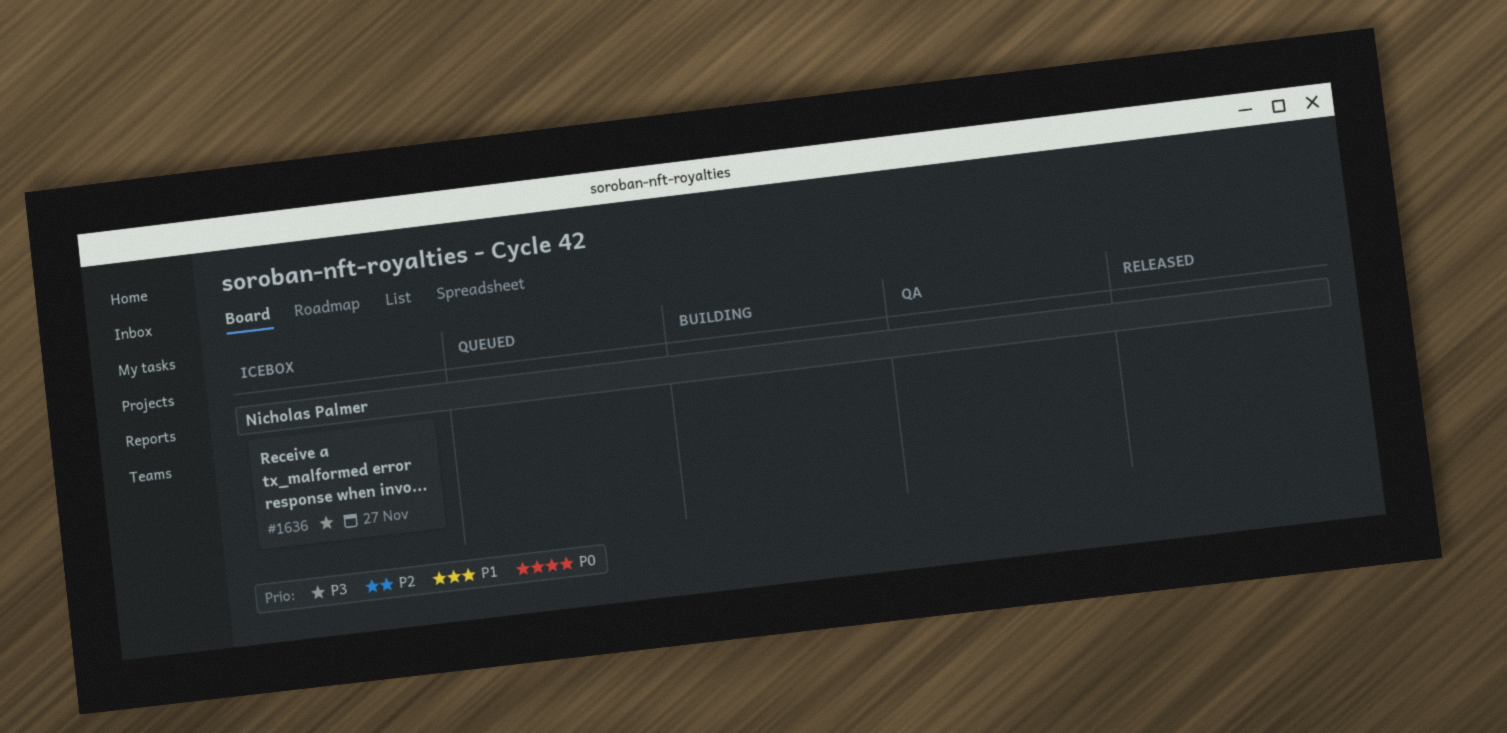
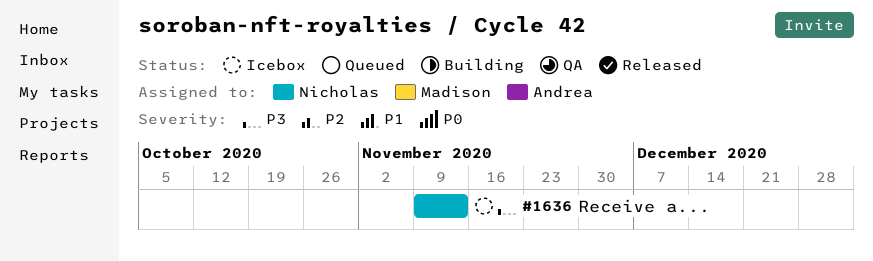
#1636, due: Nov 27 -> Nov 13

